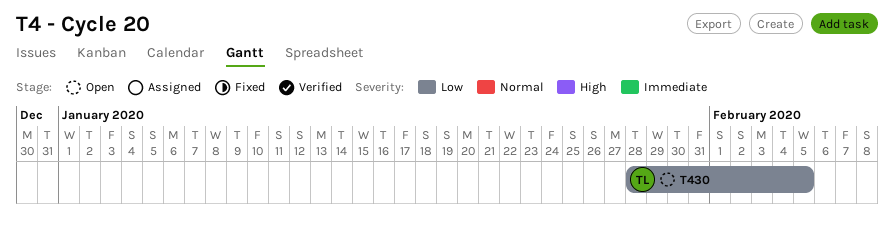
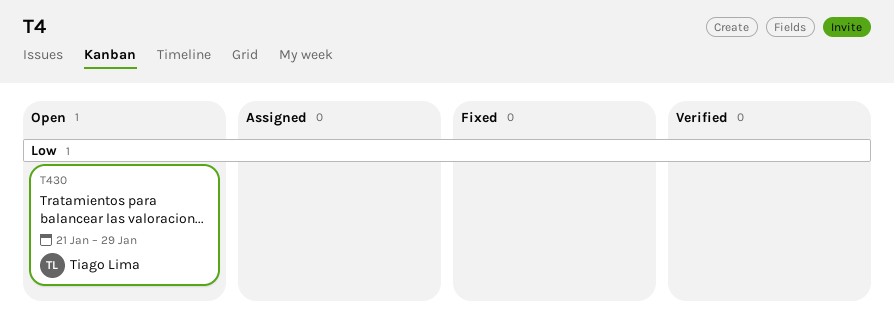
T430, start: Jan 28 -> Jan 21
T430, due: Feb 5 -> Jan 29

